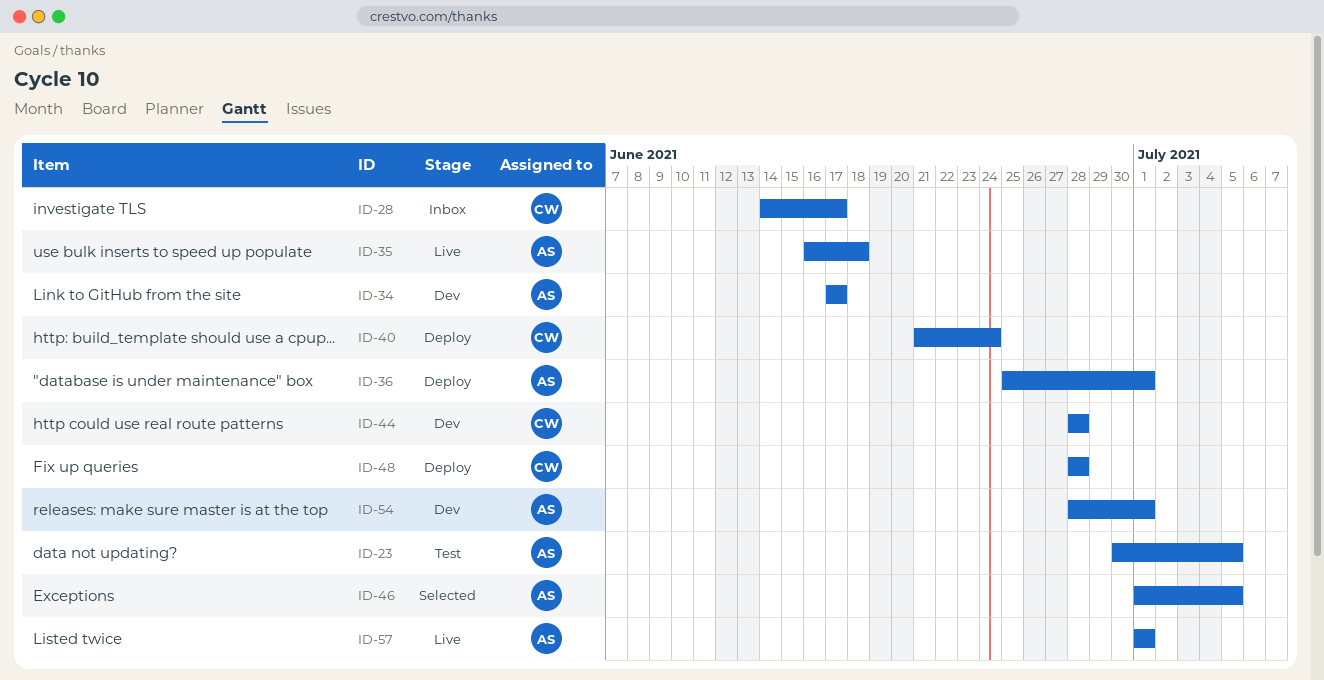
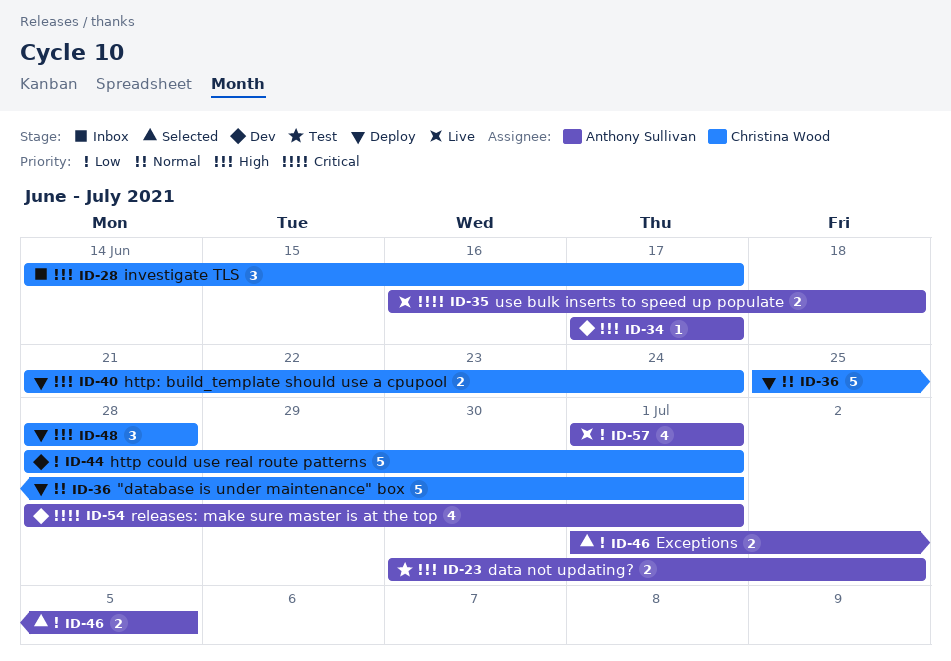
ID-23, due: Jul 5 -> Jul 2
ID-36, owner: Anthony Sullivan -> Christina Wood
ID-44, due: Jun 28 -> Jul 1

